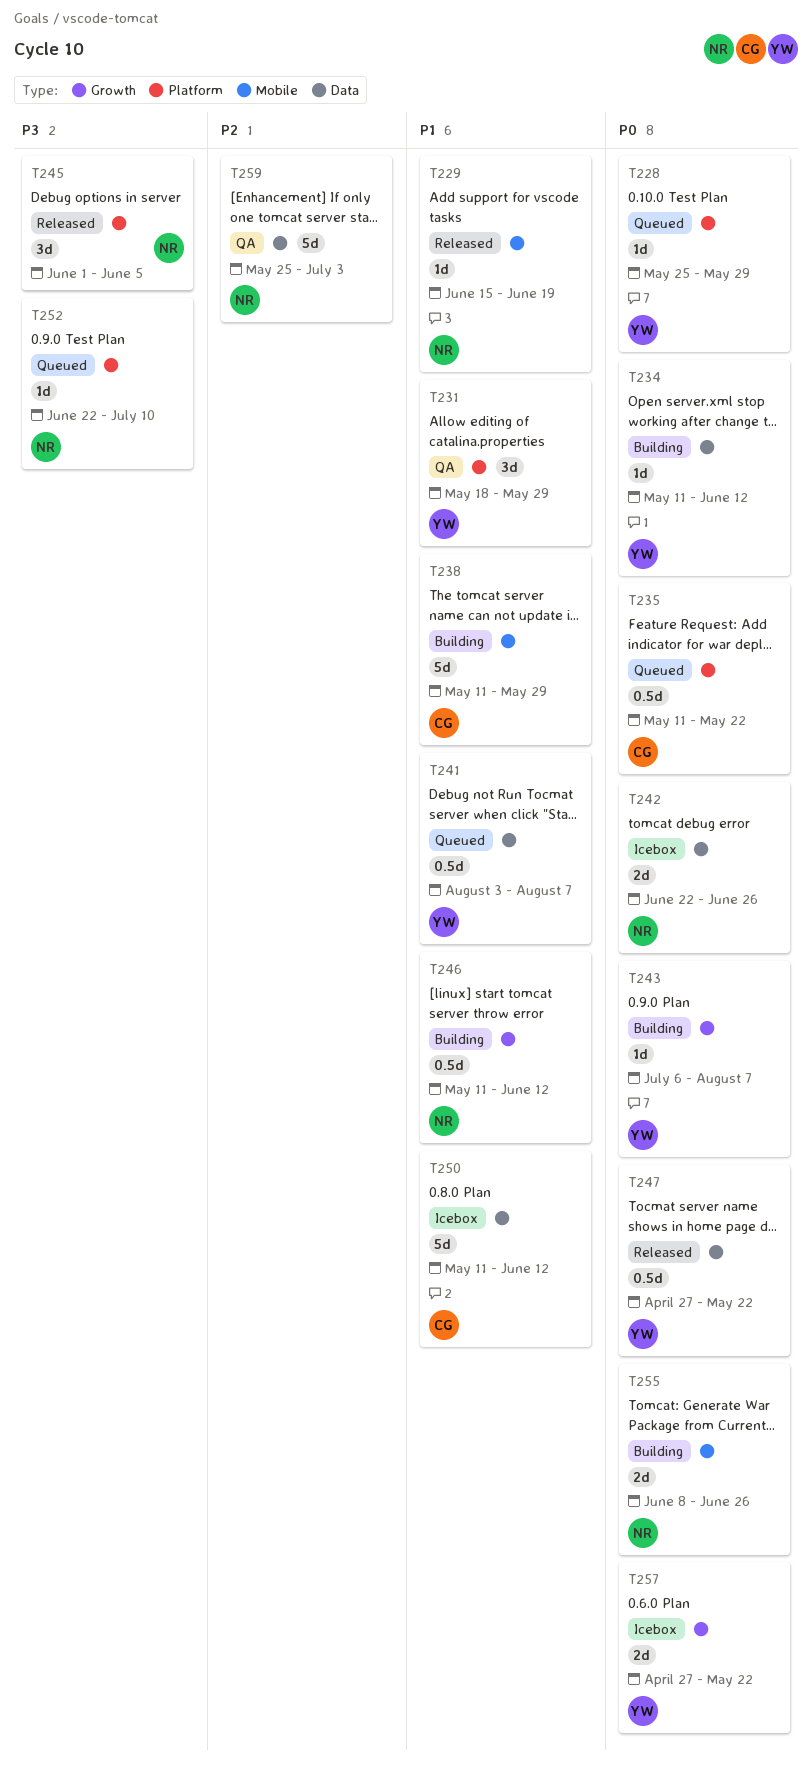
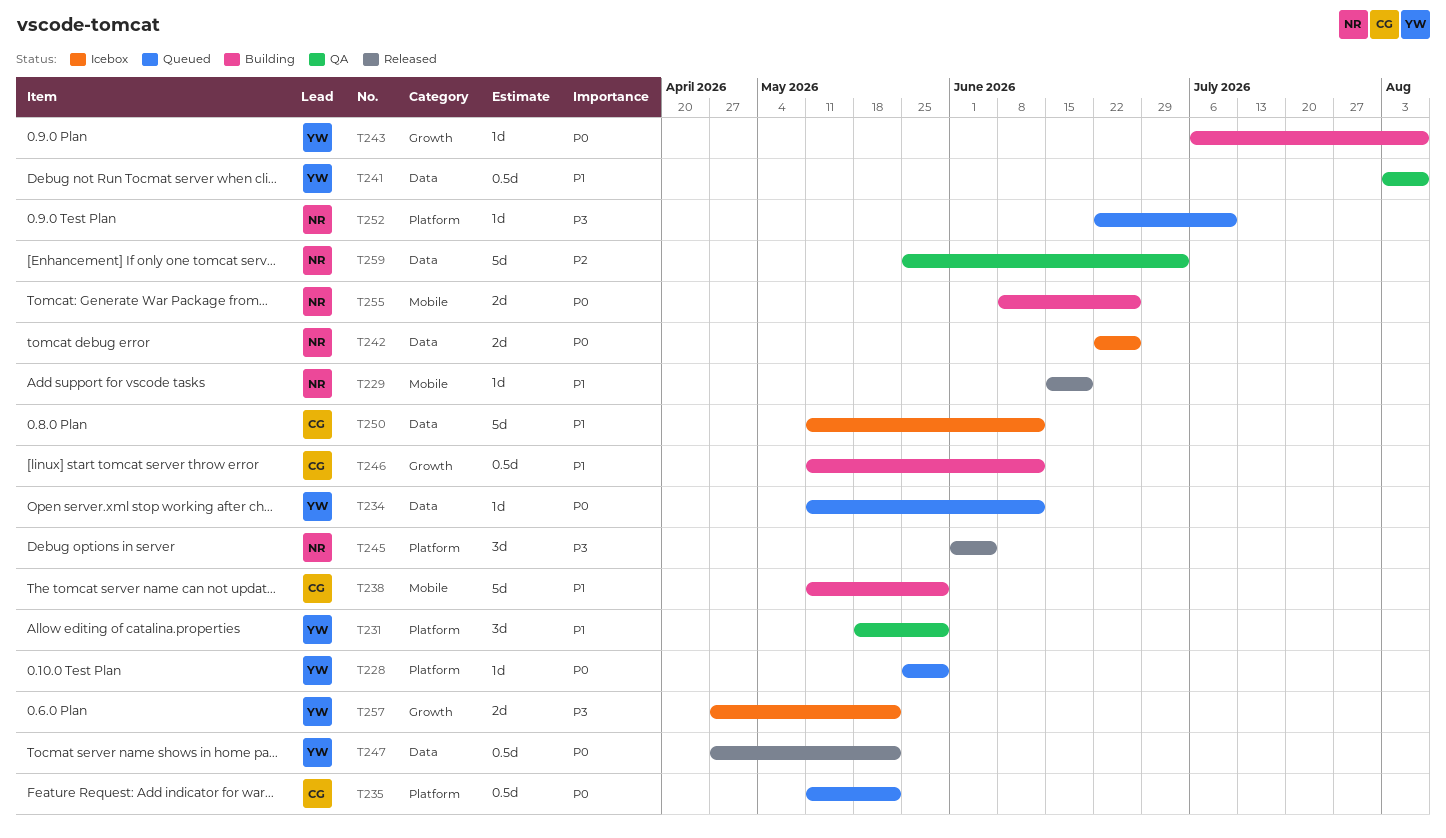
T234, status: Building -> Queued
T241, status: Queued -> QA
T246, owner: NR -> CG
T257, priority: P0 -> P3

